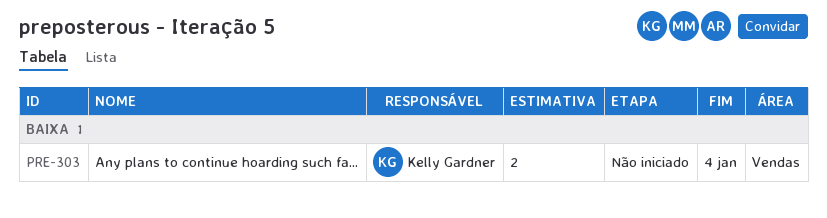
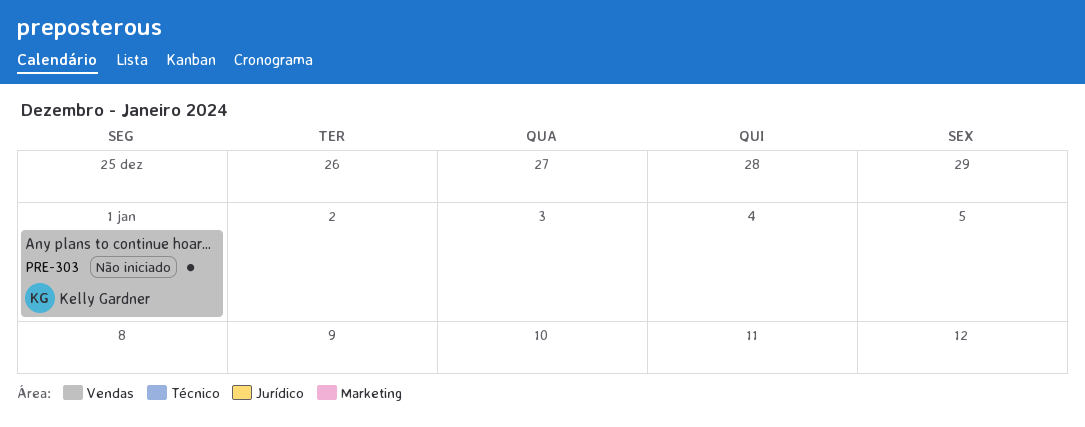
PRE-303, estimate: 2 -> 1
PRE-303, due: Jan 4 -> Jan 1

